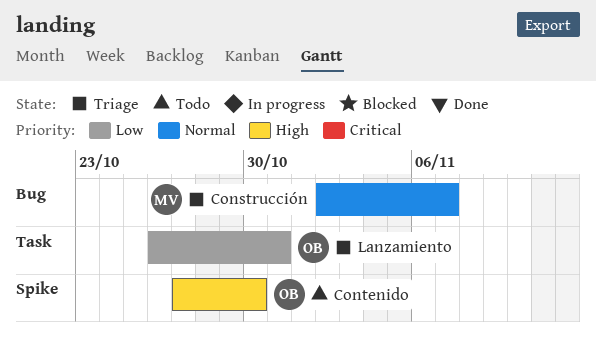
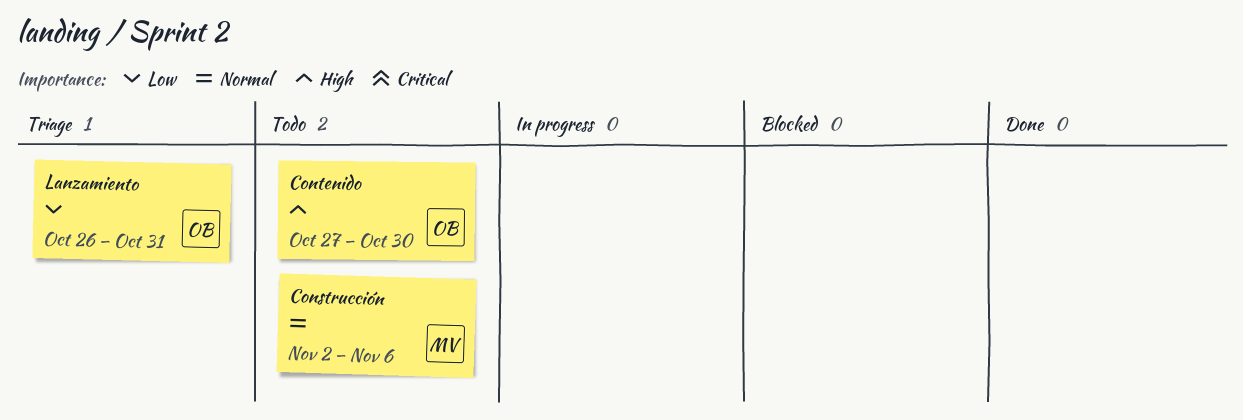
Construcción, status: Triage -> Todo
Construcción, due: Nov 7 -> Nov 6

